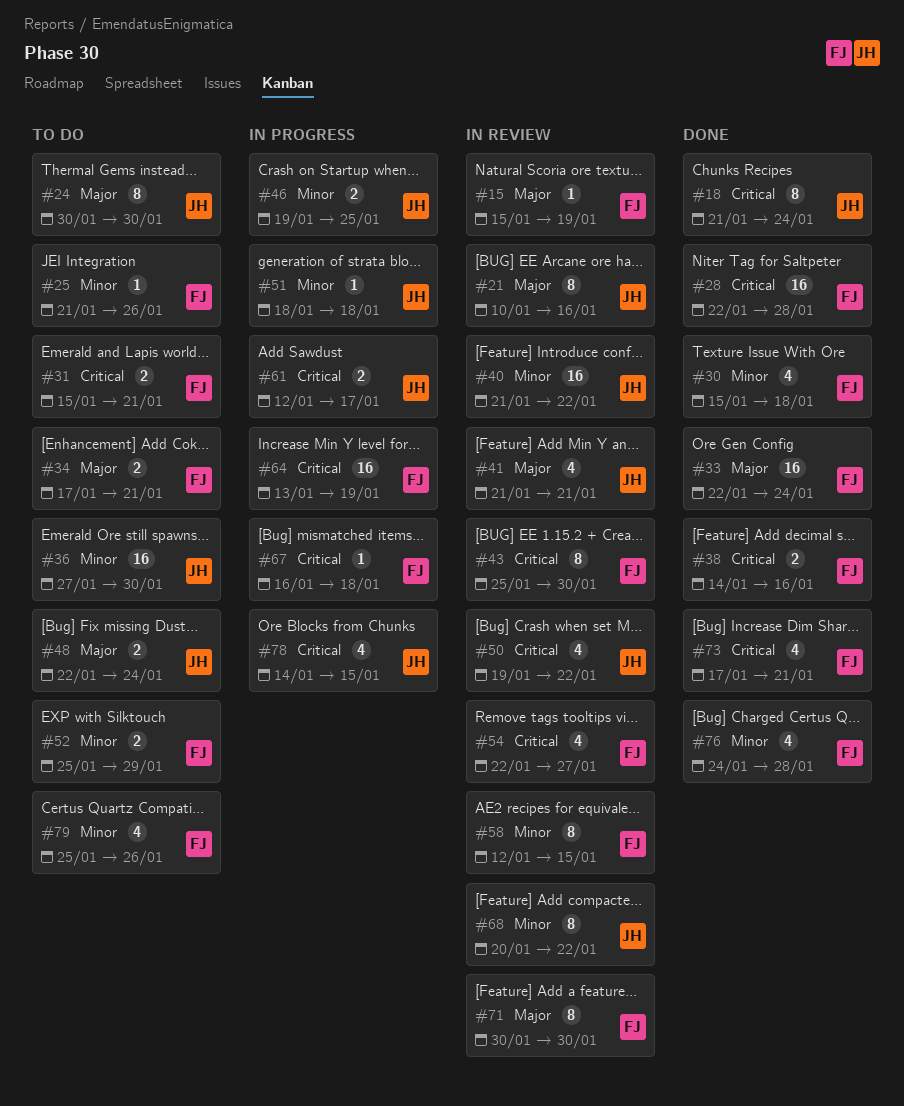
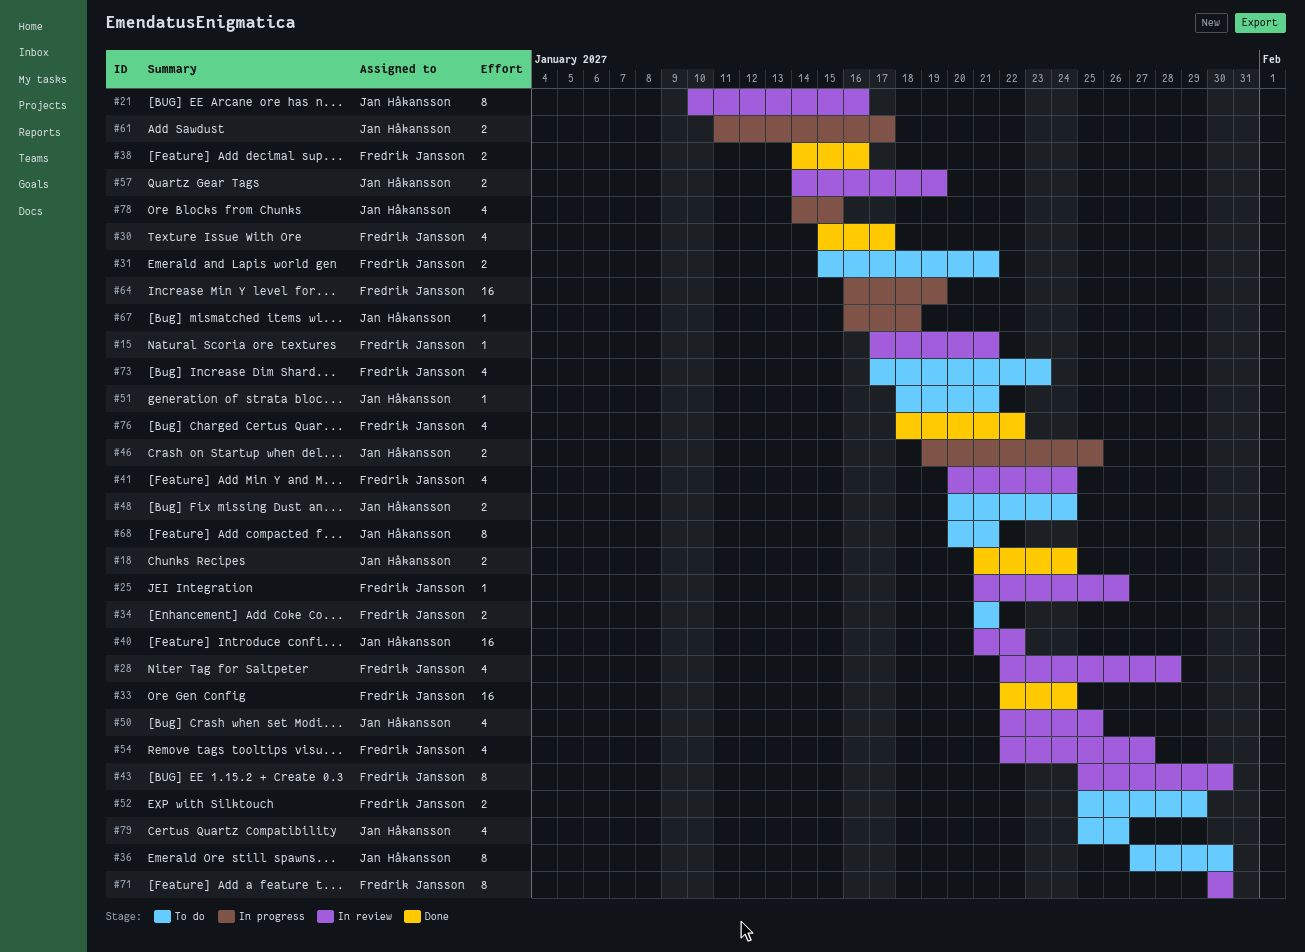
#15, start: Jan 15 -> Jan 17
#15, due: Jan 19 -> Jan 21
#18, estimate: 8 -> 2
#24: present -> none
#25, status: To do -> In review
#28, status: Done -> In review
#28, estimate: 16 -> 4
#30, due: Jan 18 -> Jan 17
#34, start: Jan 17 -> Jan 21
#36, estimate: 16 -> 8
#41, owner: Jan Håkansson -> Fredrik Jansson
#41, start: Jan 21 -> Jan 20
#41, due: Jan 21 -> Jan 24
#48, start: Jan 22 -> Jan 20
#50, start: Jan 19 -> Jan 22
#50, due: Jan 22 -> Jan 25
#51, status: In progress -> To do
#51, due: Jan 18 -> Jan 21
#57: none -> present
#58: present -> none
#61, start: Jan 12 -> Jan 11
#64, start: Jan 13 -> Jan 16
#67, owner: Fredrik Jansson -> Jan Håkansson
#68, status: In review -> To do
#68, due: Jan 22 -> Jan 21
#73, status: Done -> To do
#73, due: Jan 21 -> Jan 23
#76, start: Jan 24 -> Jan 18
#76, due: Jan 28 -> Jan 22
#79, owner: Fredrik Jansson -> Jan Håkansson

